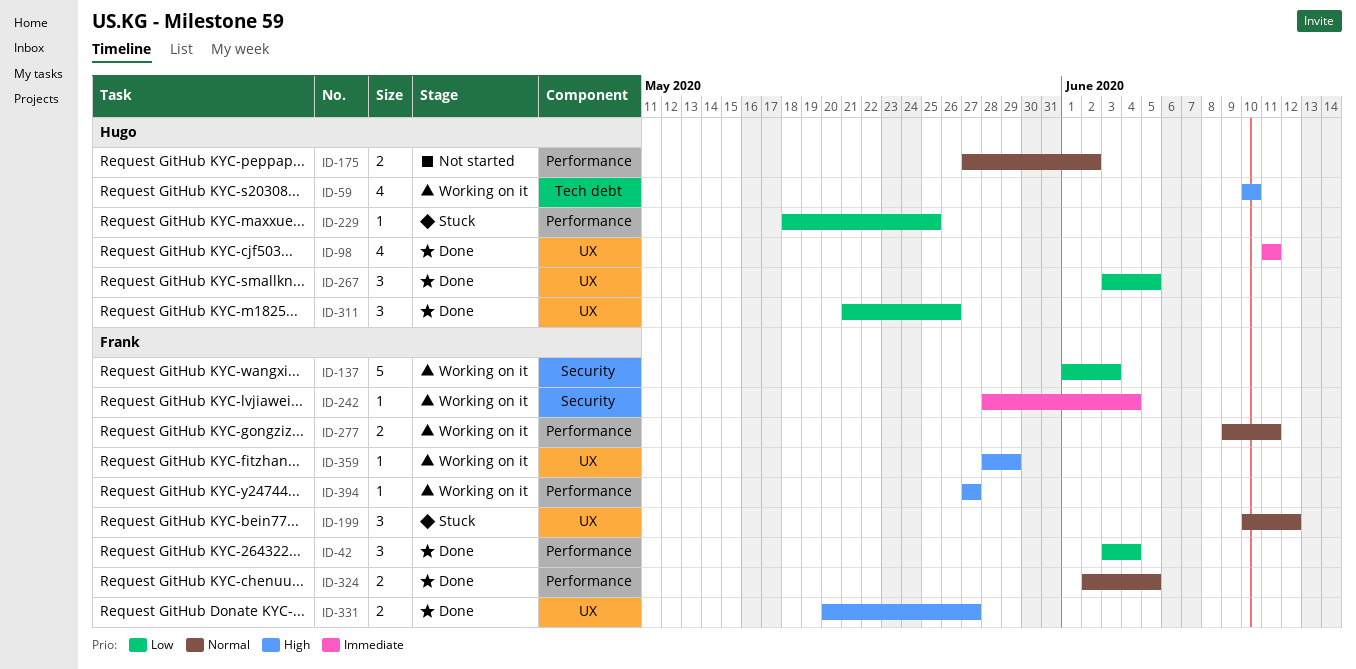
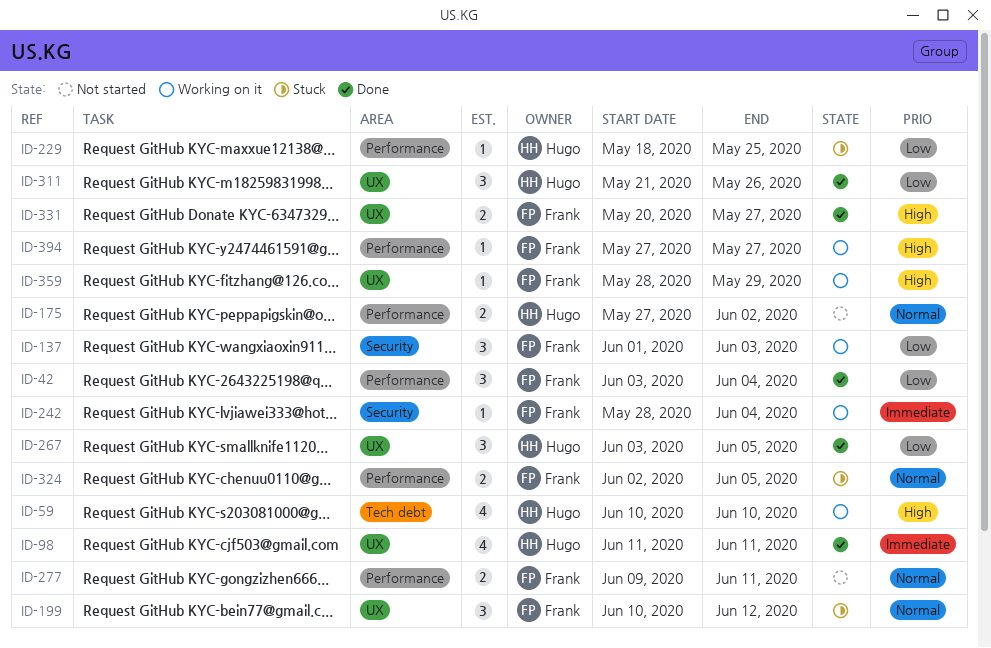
ID-137, estimate: 5 -> 3
ID-277, status: Working on it -> Not started
ID-324, status: Done -> Stuck

